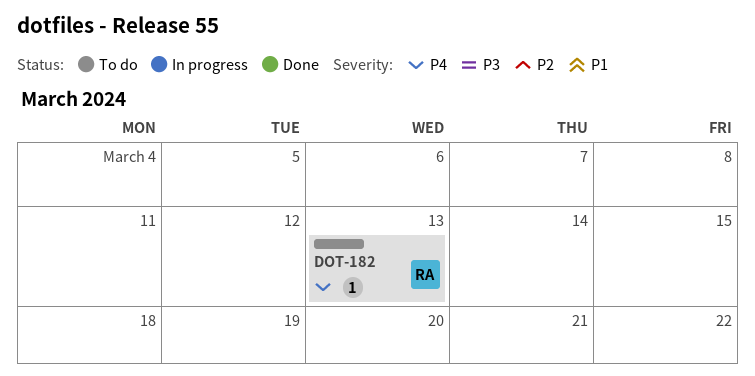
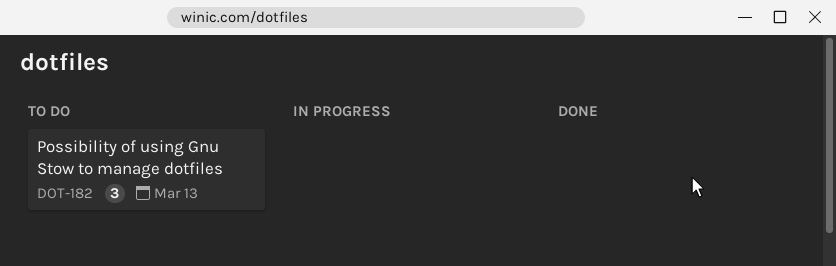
DOT-182, estimate: 1 -> 3

